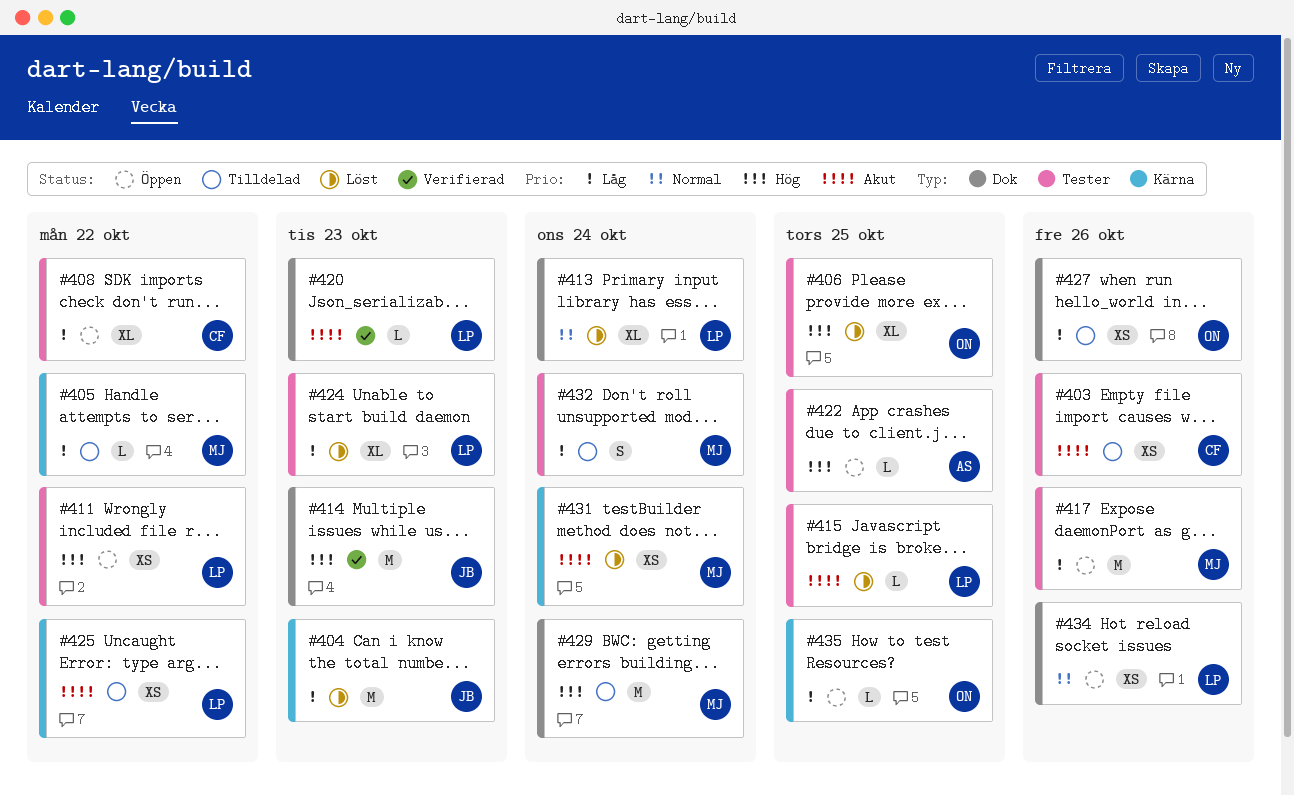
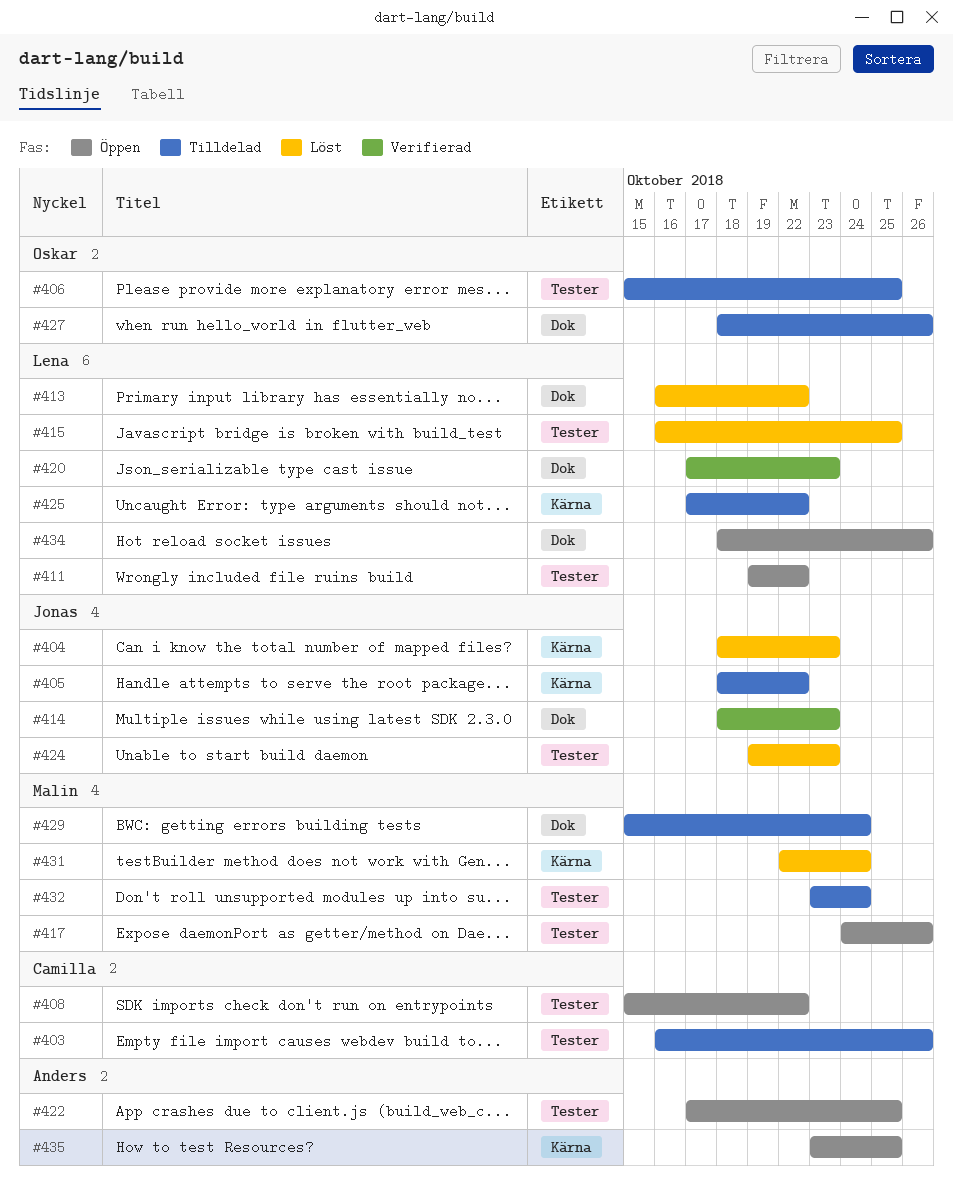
#405, owner: Malin -> Jonas
#406, status: Löst -> Tilldelad
#413, due: Oct 24 -> Oct 22
#424, owner: Lena -> Jonas
#435, owner: Oskar -> Anders

